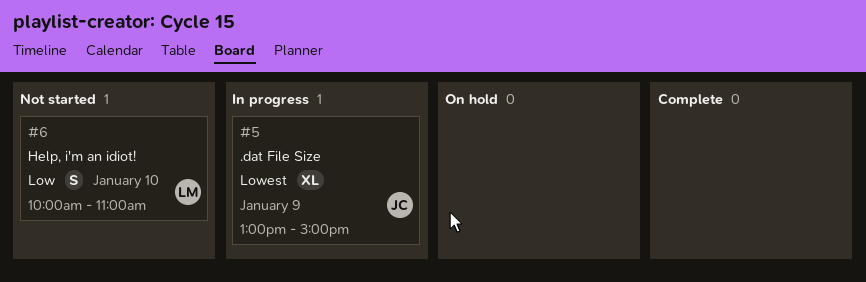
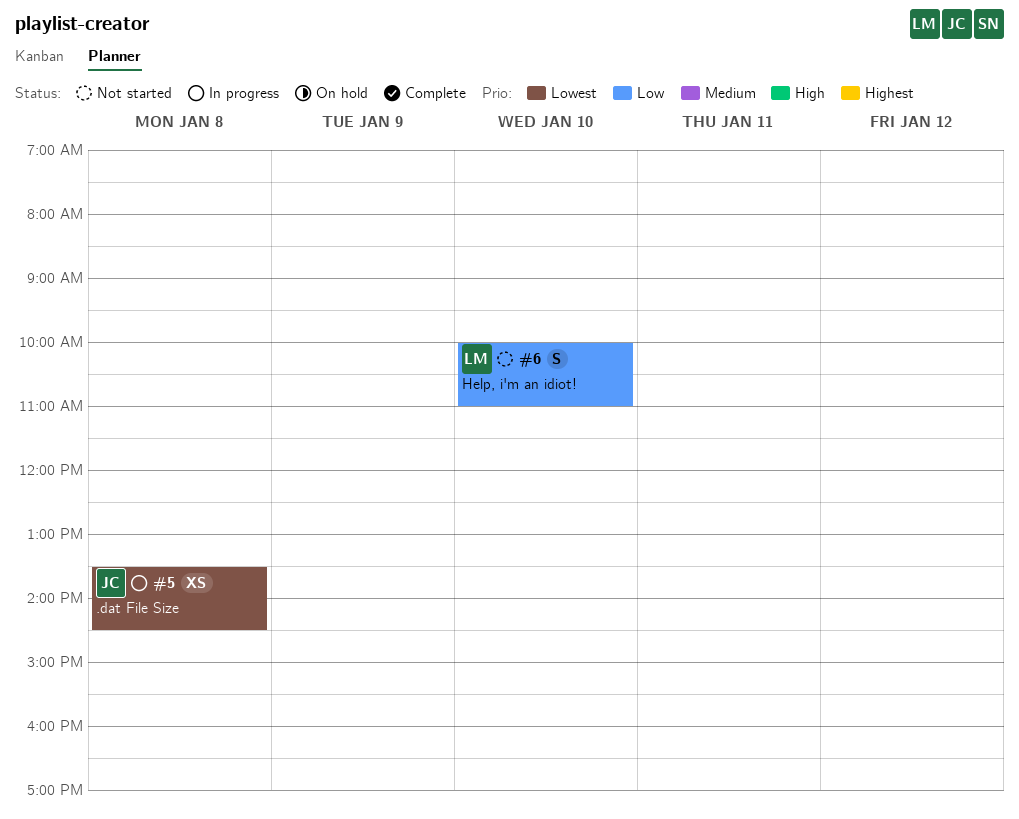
#5, estimate: XL -> XS
#5, day: Jan 9 -> Jan 8
#5, begins: 13:00 -> 13:30
#5, ends: 15:00 -> 14:30

